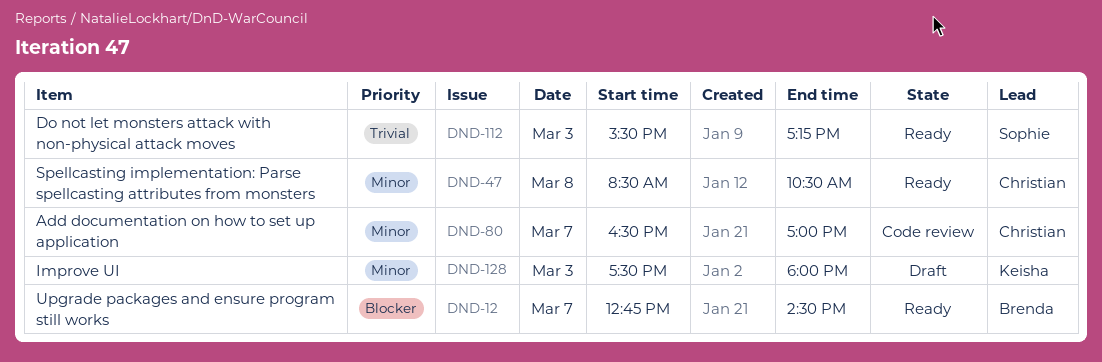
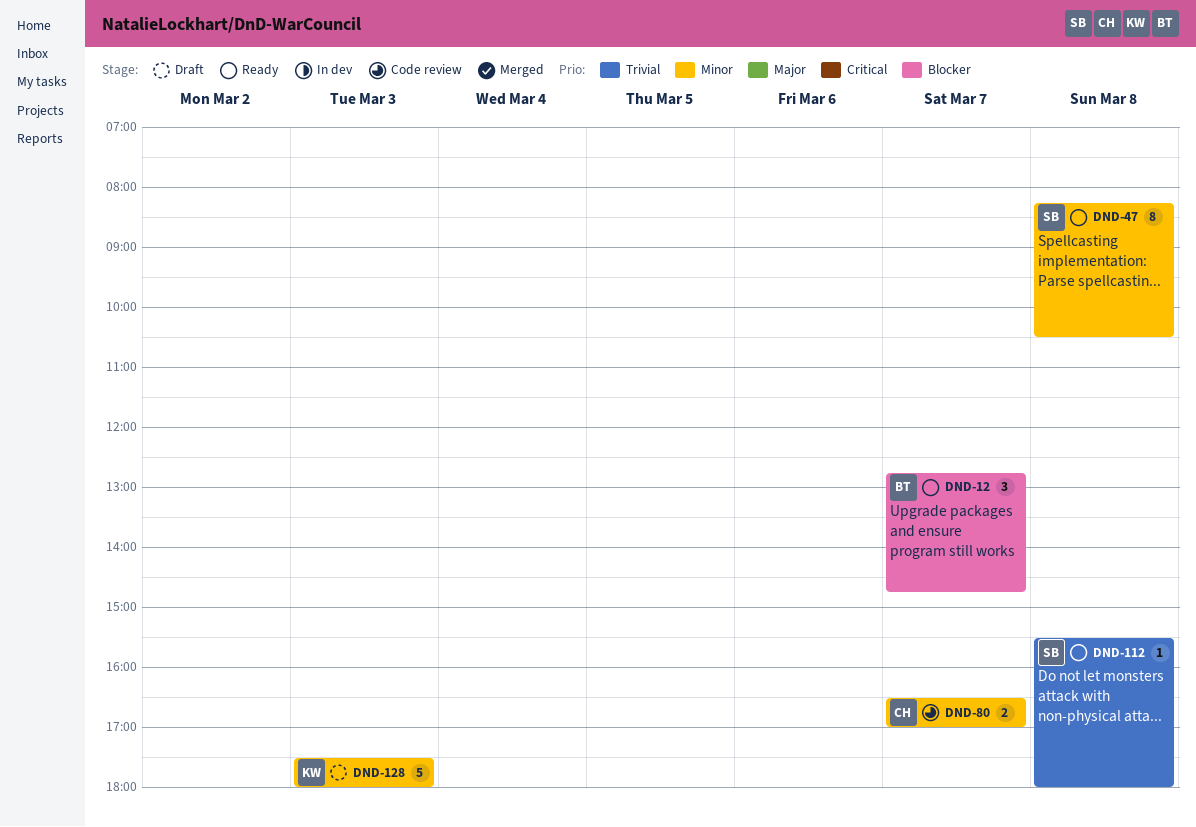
DND-12, ends: 14:30 -> 14:45
DND-47, owner: Christian -> Sophie
DND-47, begins: 08:30 -> 08:15
DND-112, day: Mar 3 -> Mar 8
DND-112, ends: 17:15 -> 18:00

